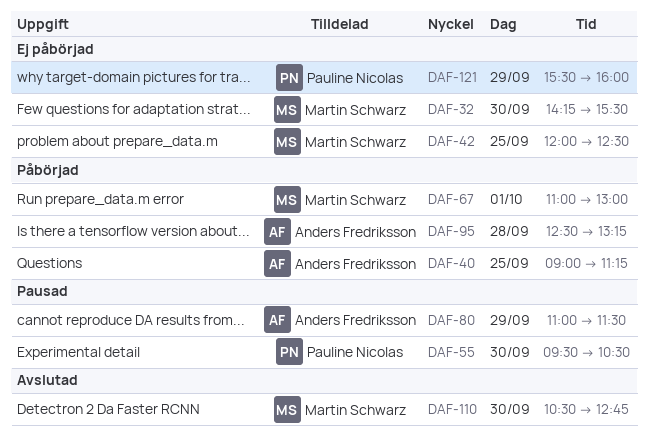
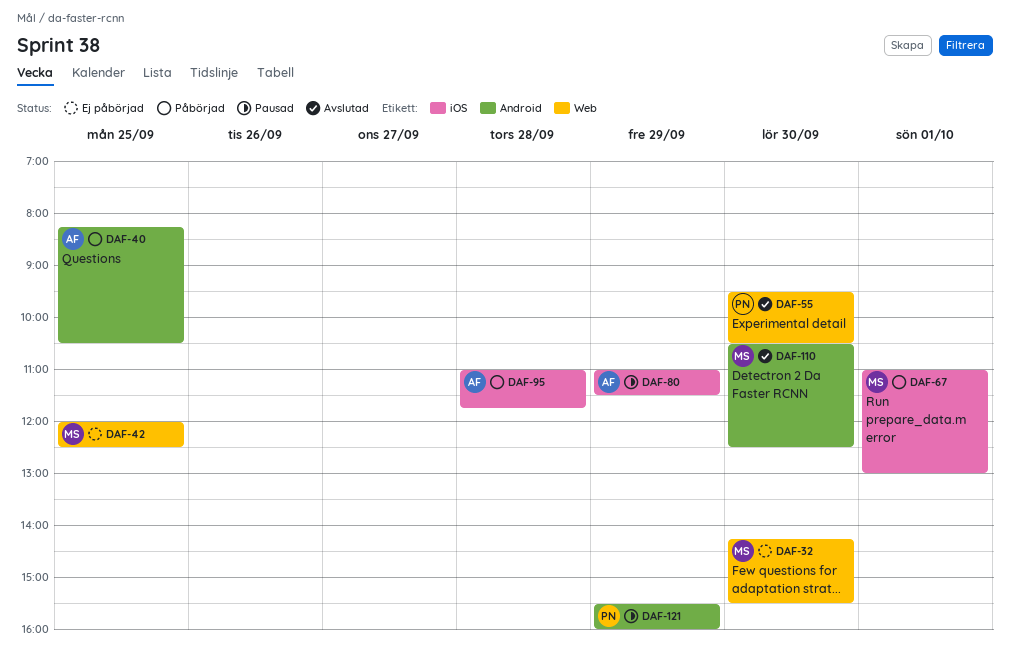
DAF-40, begins: 09:00 -> 08:15
DAF-40, ends: 11:15 -> 10:30
DAF-55, status: Pausad -> Avslutad
DAF-95, begins: 12:30 -> 11:00
DAF-95, ends: 13:15 -> 11:45
DAF-110, ends: 12:45 -> 12:30
DAF-121, status: Ej påbörjad -> Pausad

